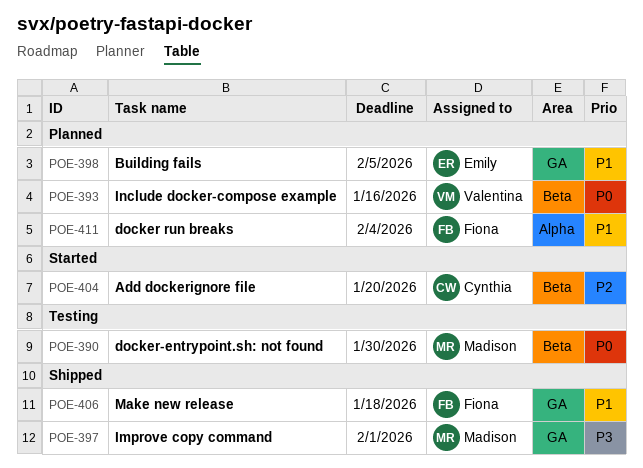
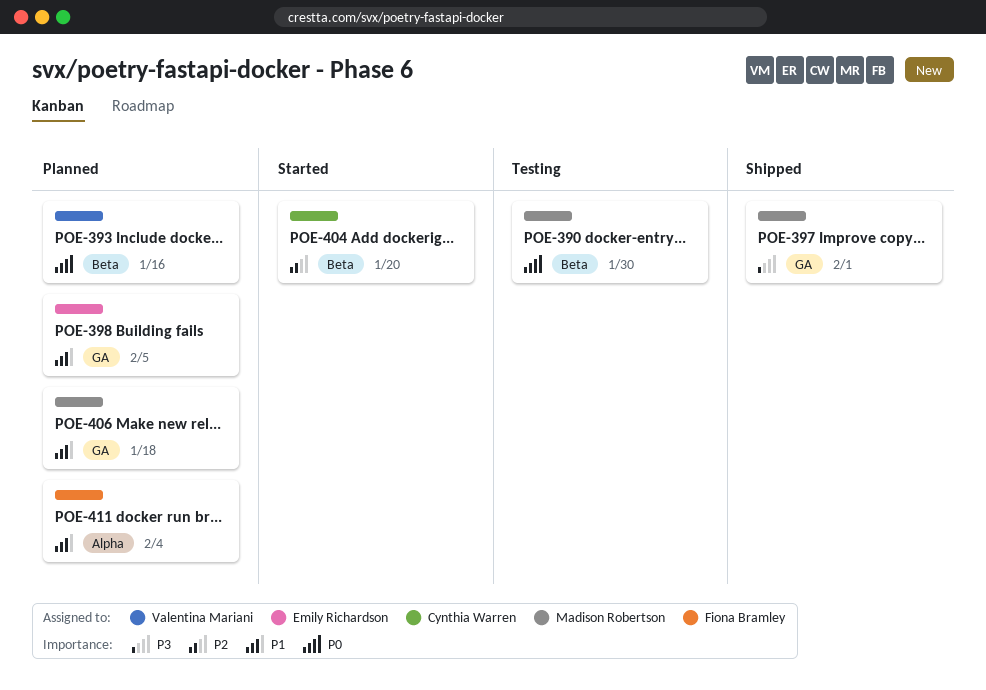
POE-406, status: Shipped -> Planned
POE-406, owner: Fiona Bramley -> Madison Robertson

